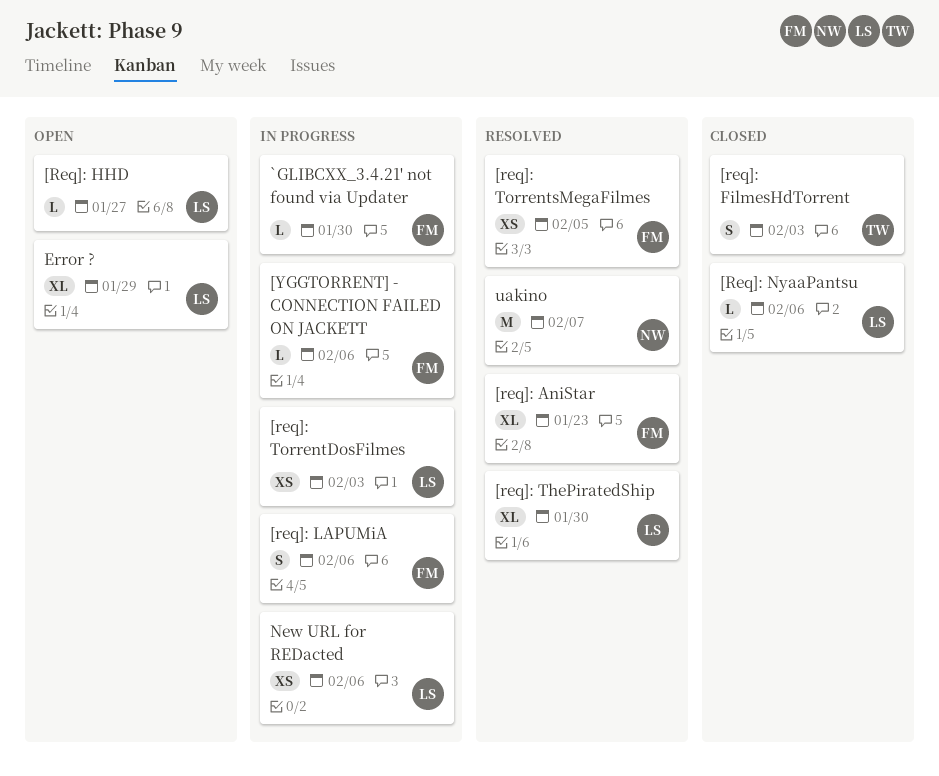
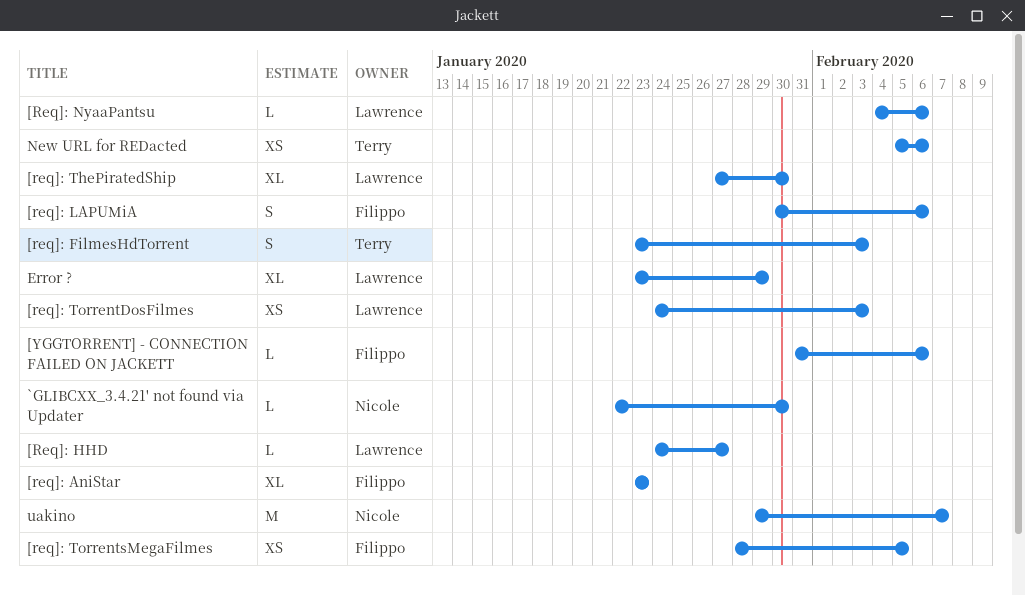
`GLIBCXX_3.4.21' not found via Updater, owner: Filippo -> Nicole
New URL for REDacted, owner: Lawrence -> Terry

